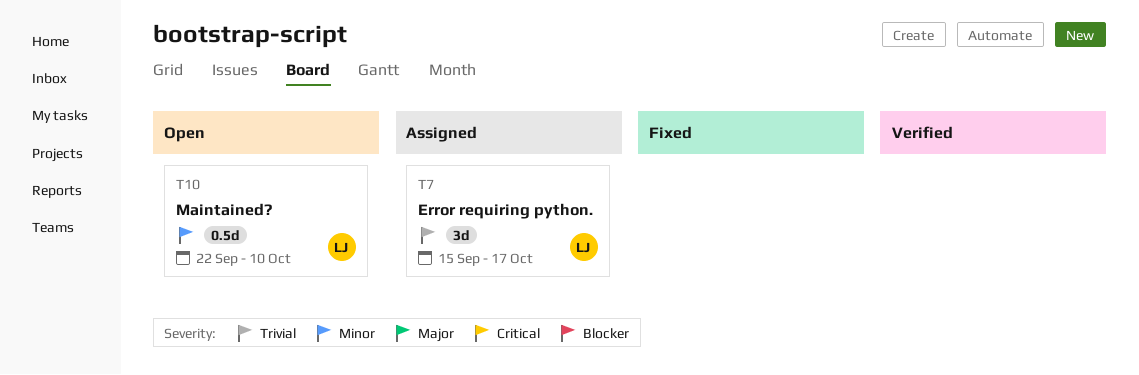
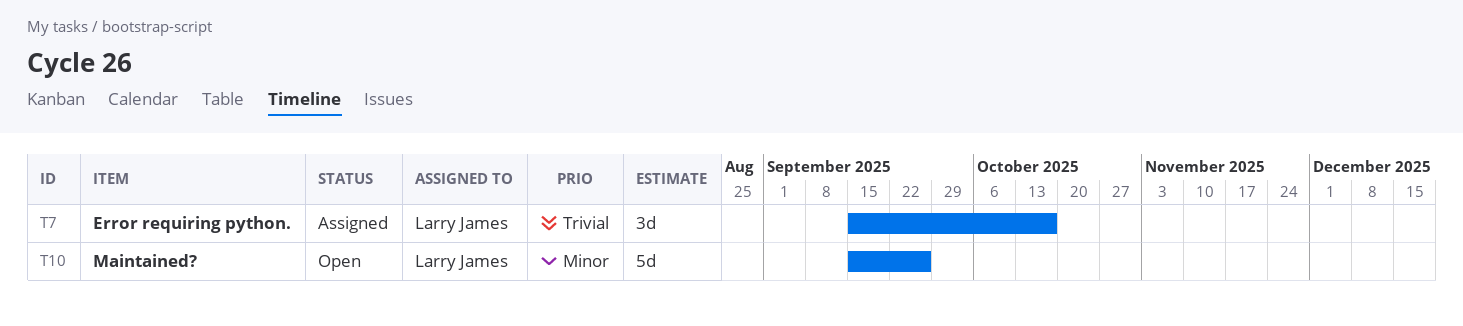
T10, estimate: 0.5d -> 5d
T10, start: Sep 22 -> Sep 15
T10, due: Oct 10 -> Sep 26

